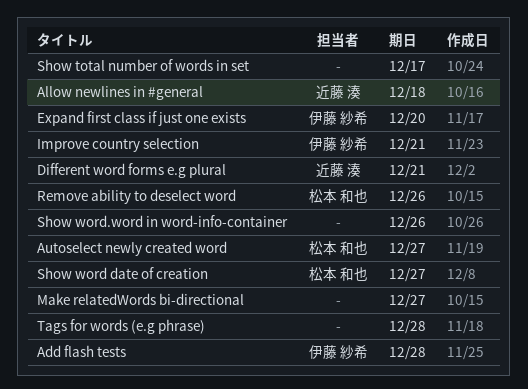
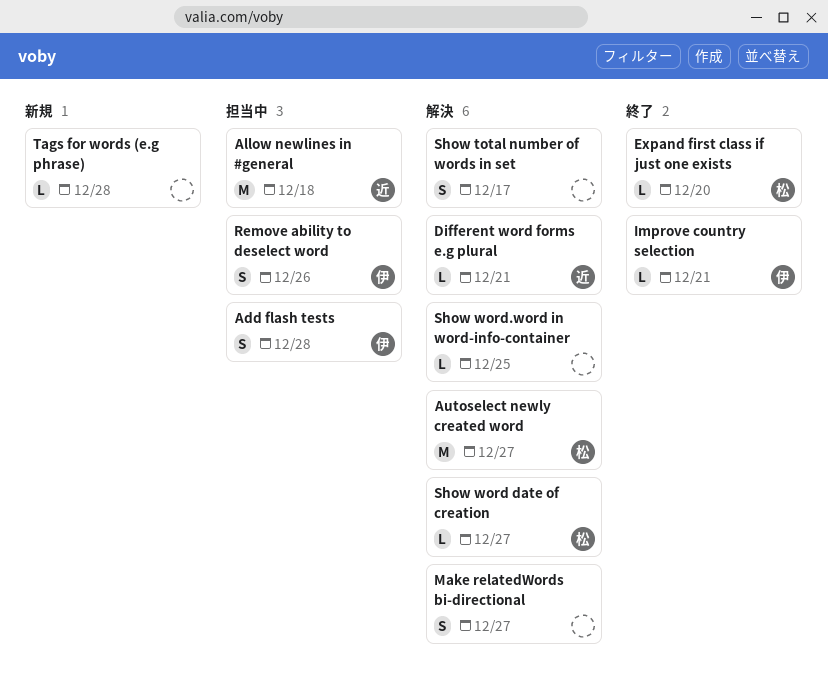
Expand first class if just one exists, owner: 伊藤 紗希 -> 松本 和也
Remove ability to deselect word, owner: 松本 和也 -> 伊藤 紗希
Show word.word in word-info-container, due: Dec 26 -> Dec 25

